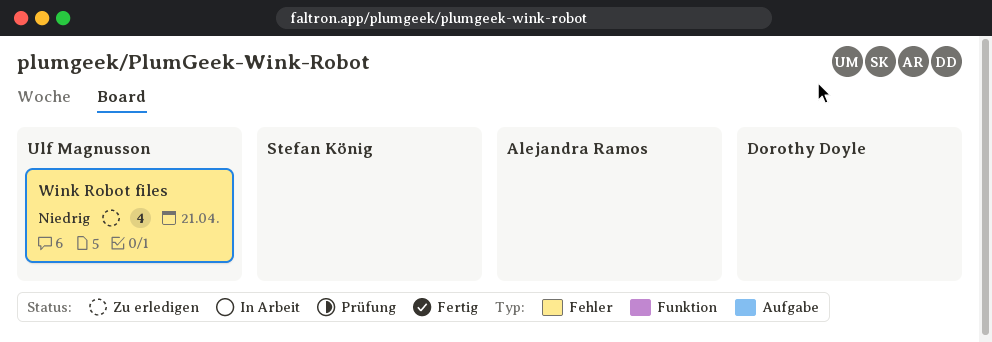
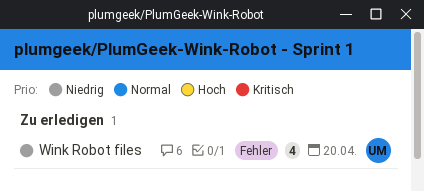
Wink Robot files, due: Apr 21 -> Apr 20

